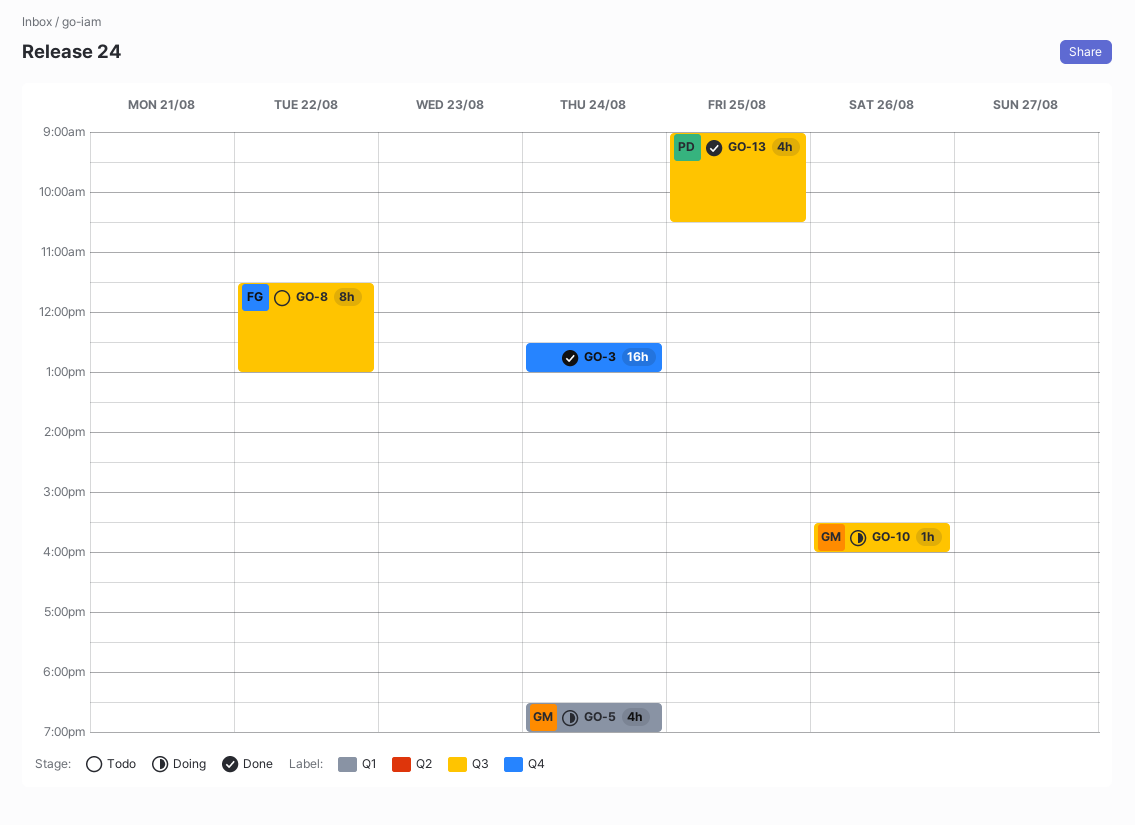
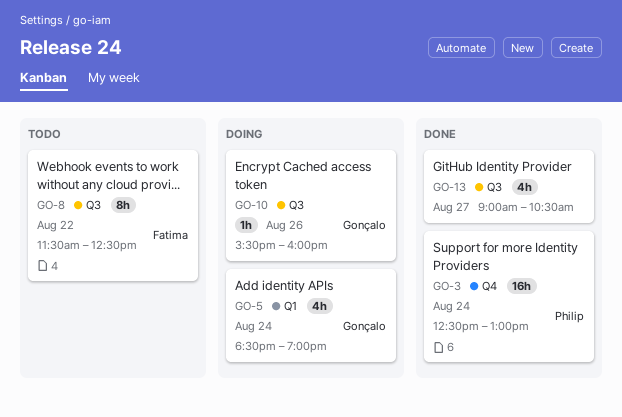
GO-3, owner: none -> Philip
GO-8, ends: 13:00 -> 12:30
GO-13, owner: Philip -> none
GO-13, day: Aug 25 -> Aug 27

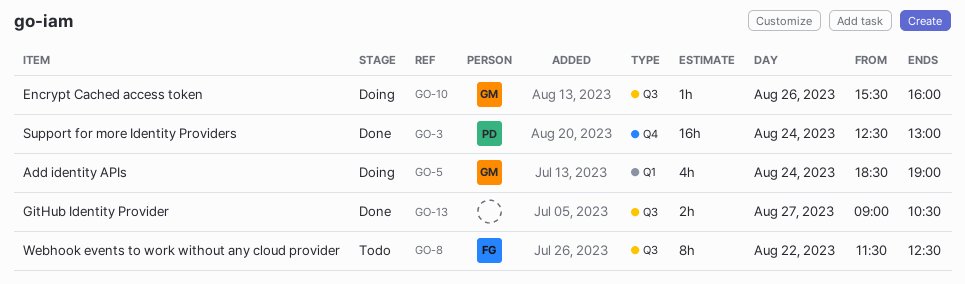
GO-13, estimate: 4h -> 2h

